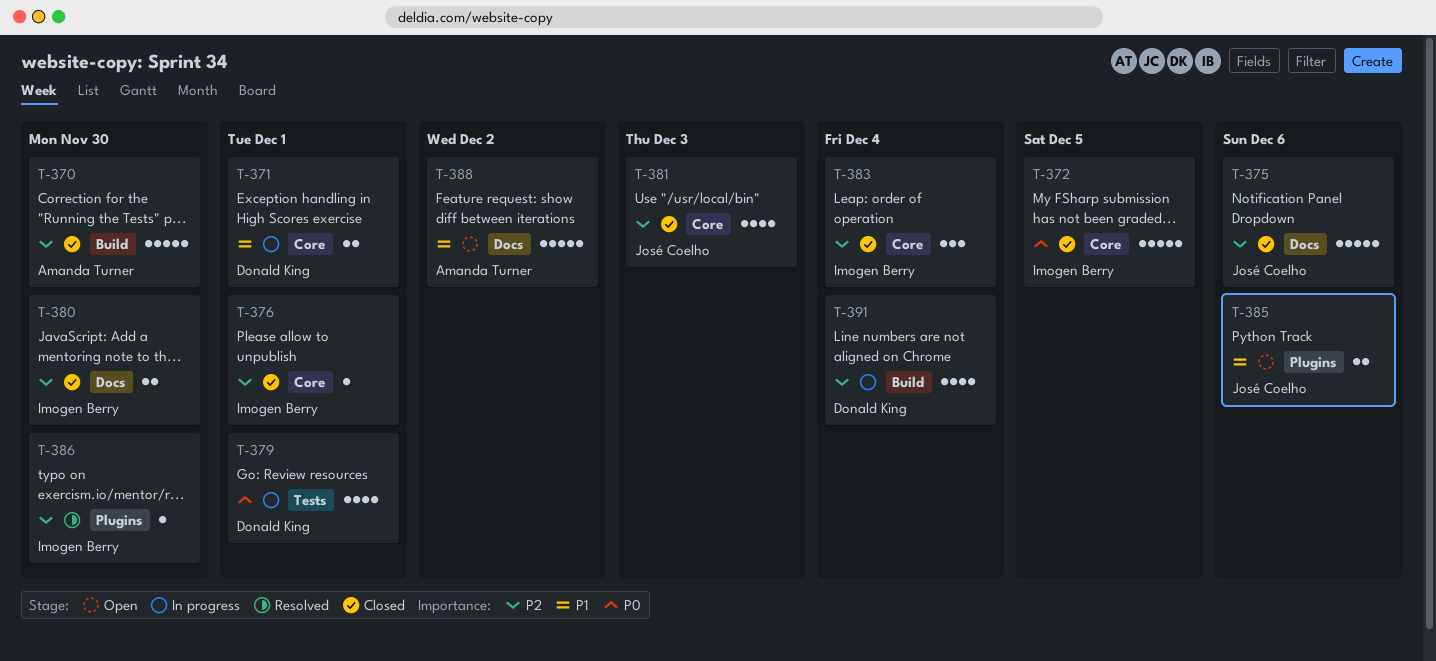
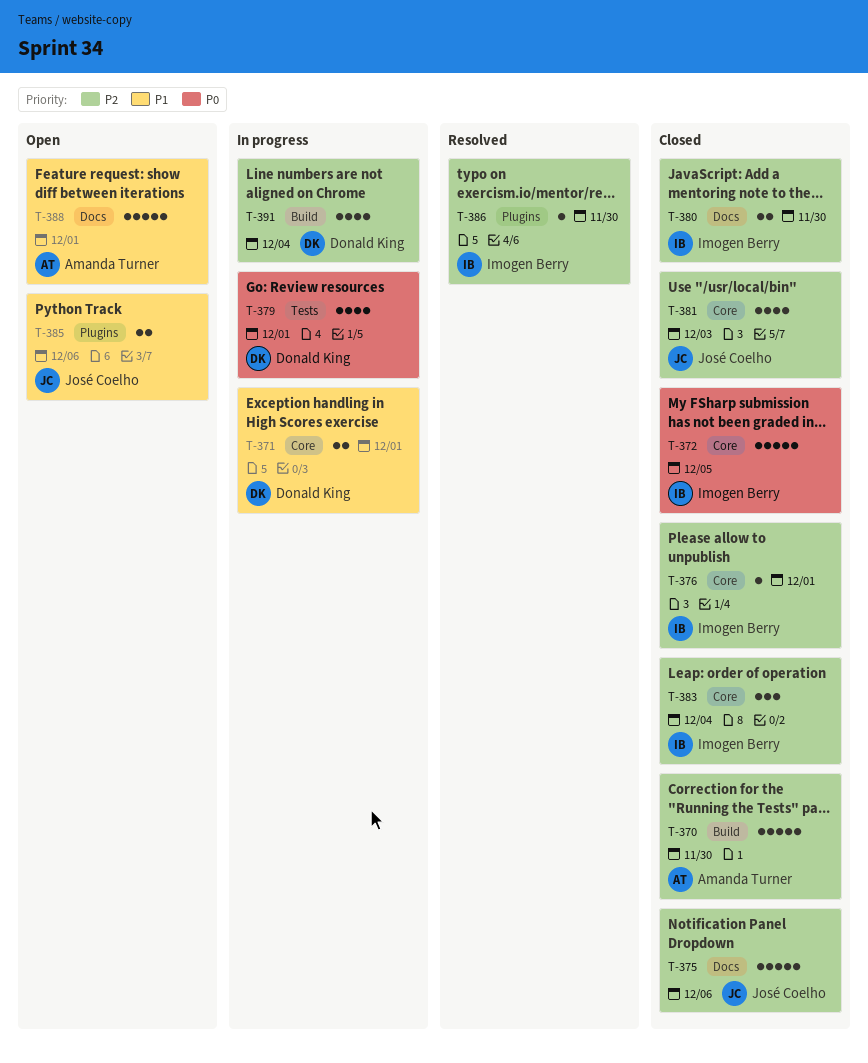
T-388, due: Dec 2 -> Dec 1

